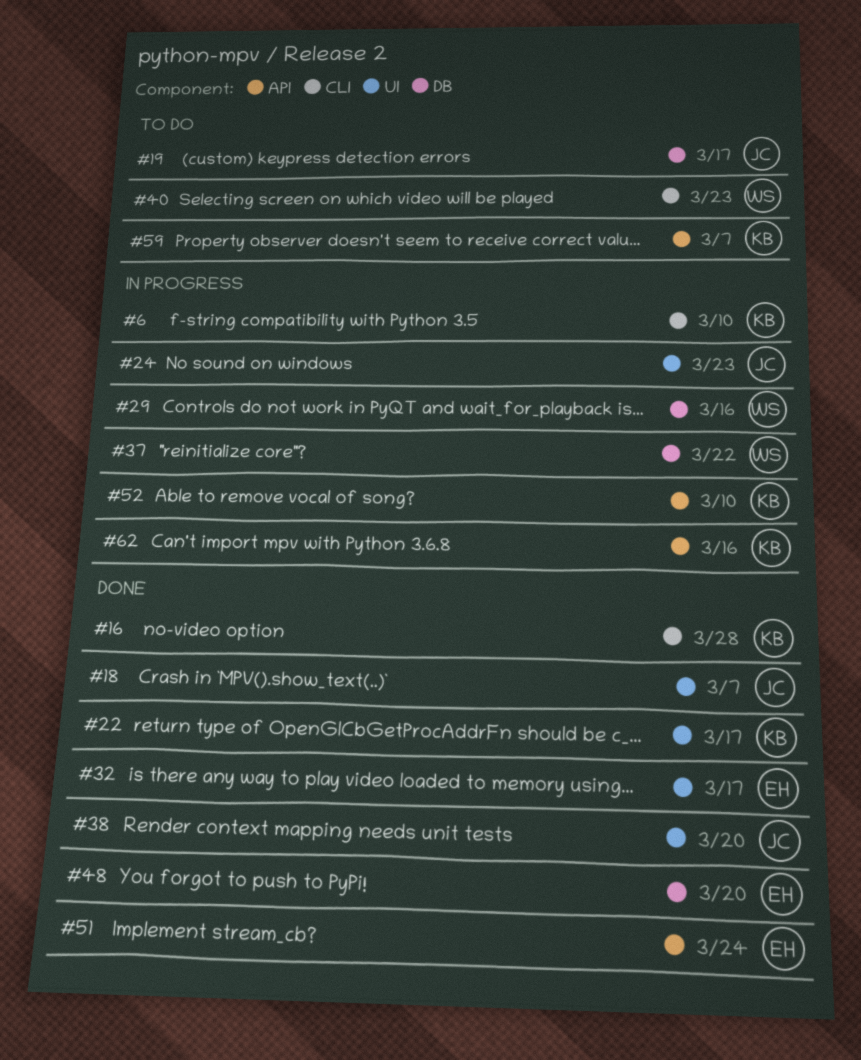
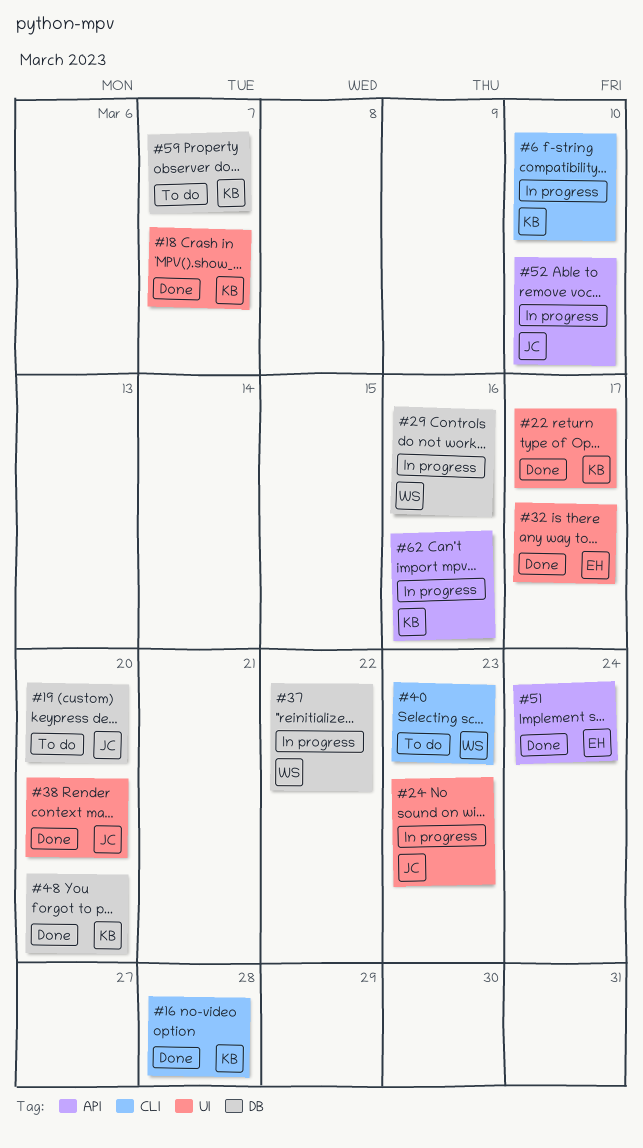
#18, owner: JC -> KB
#19, due: Mar 17 -> Mar 20
#48, owner: EH -> KB
#52, owner: KB -> JC
#59, label: API -> DB

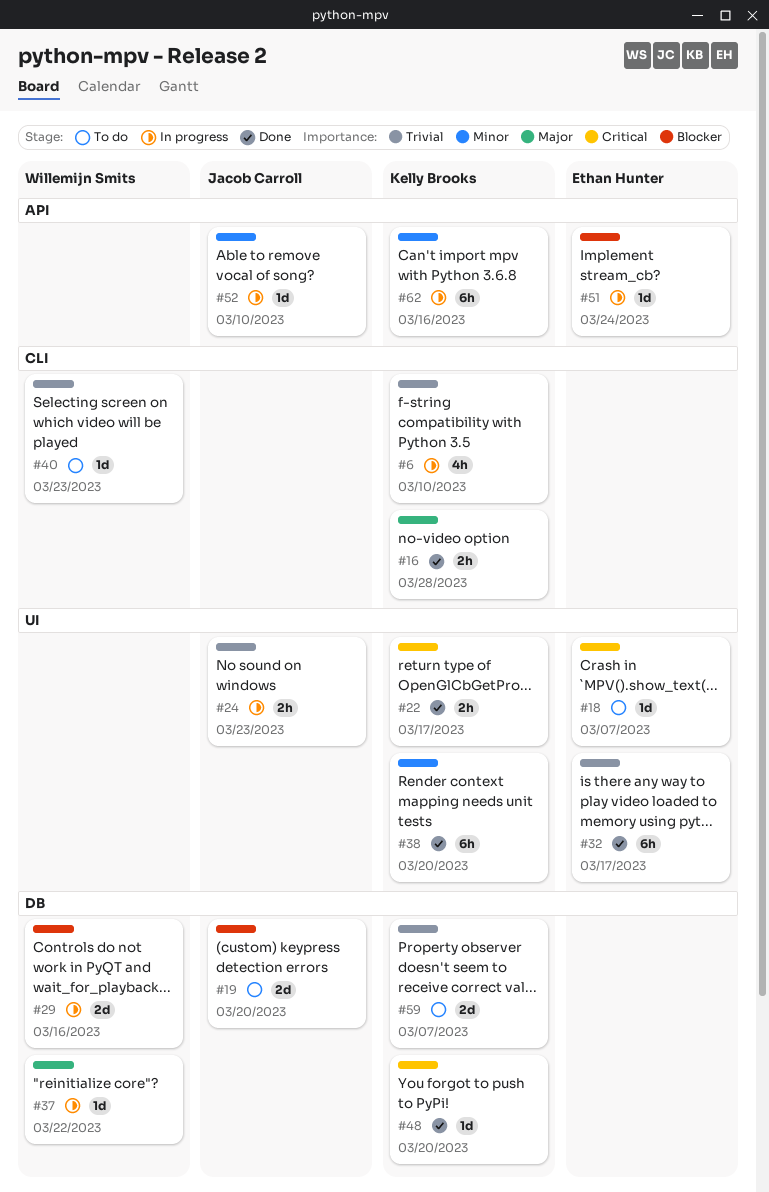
#18, status: Done -> To do
#18, owner: Kelly Brooks -> Ethan Hunter
#38, owner: Jacob Carroll -> Kelly Brooks
#51, status: Done -> In progress

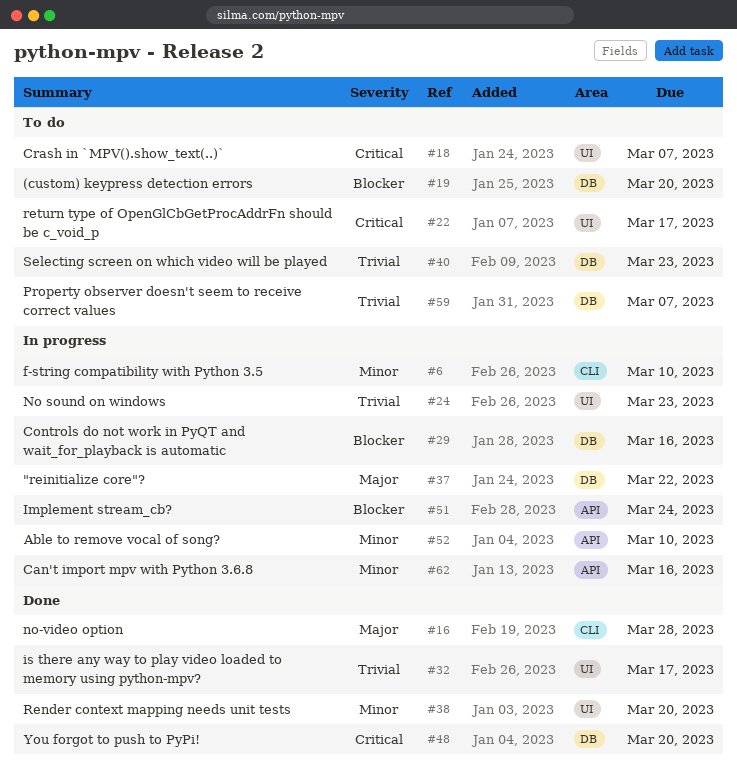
#6, priority: Trivial -> Minor
#22, status: Done -> To do
#40, label: CLI -> DB

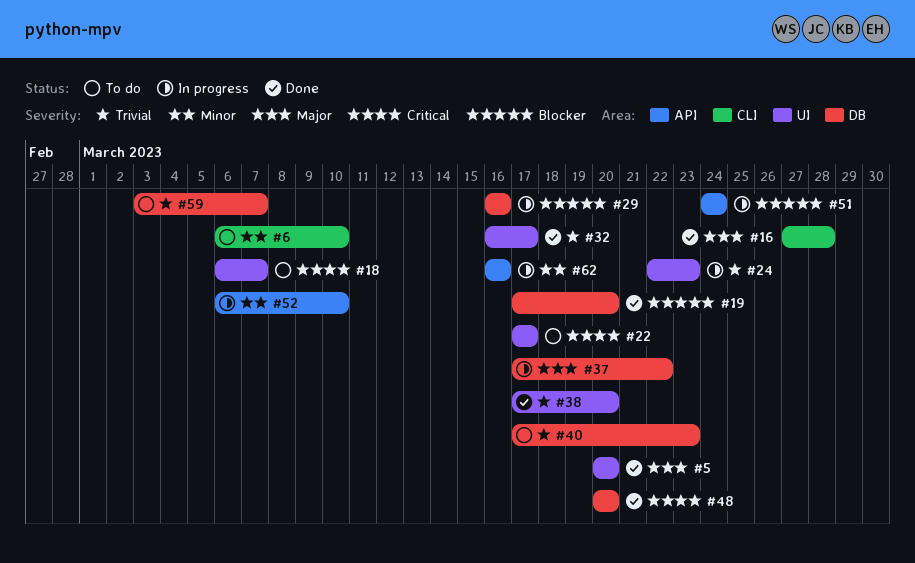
#5: none -> present
#6, status: In progress -> To do
#19, status: To do -> Done
#38, priority: Minor -> Trivial

